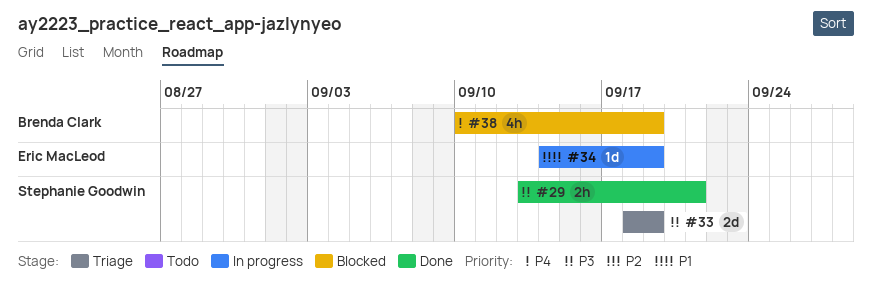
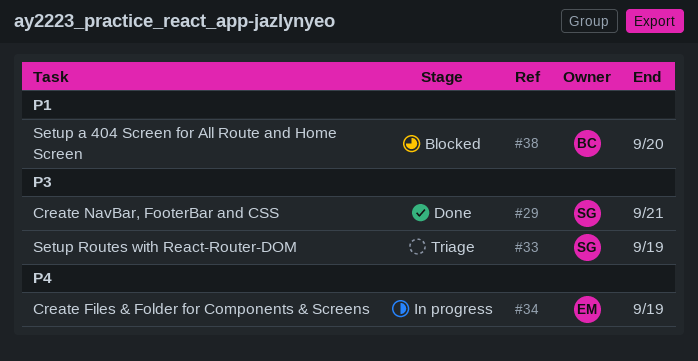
#34, priority: P1 -> P4
#38, priority: P4 -> P1
#38, due: Sep 19 -> Sep 20

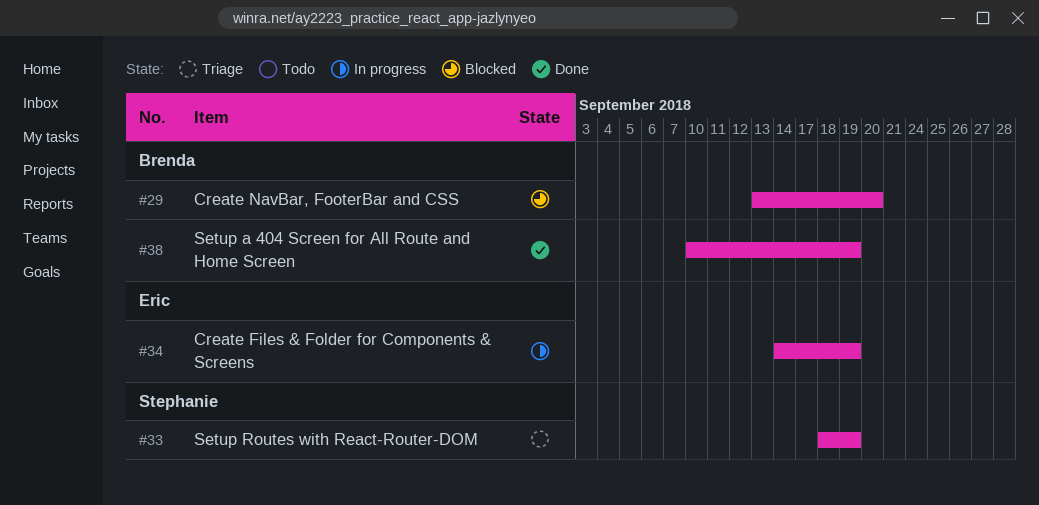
#29, status: Done -> Blocked
#29, owner: Stephanie -> Brenda
#29, due: Sep 21 -> Sep 20
#38, status: Blocked -> Done
#38, due: Sep 20 -> Sep 19

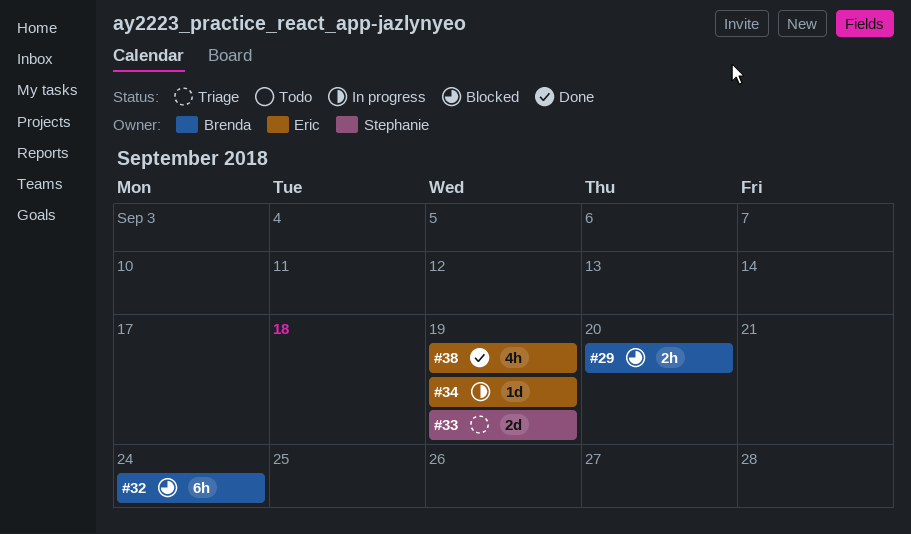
#32: none -> present
#38, owner: Brenda -> Eric

